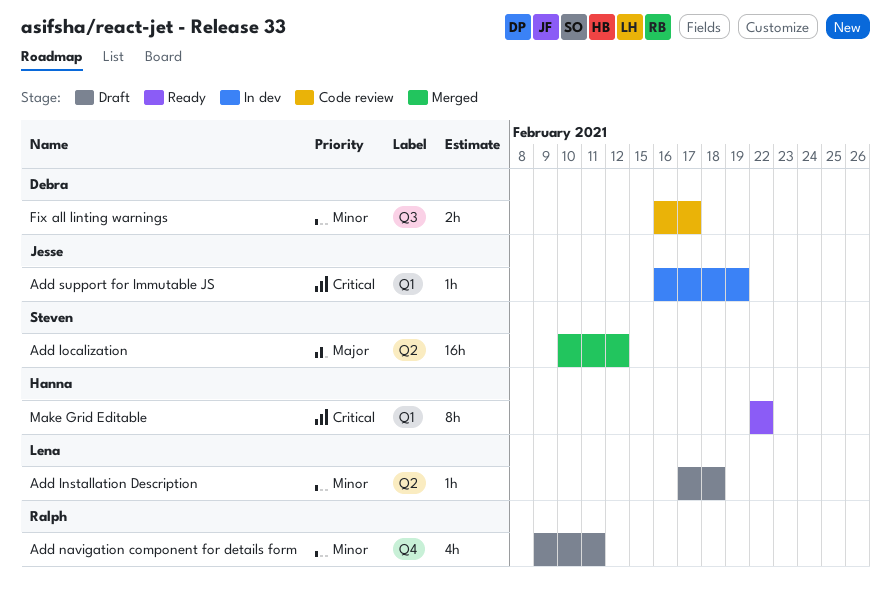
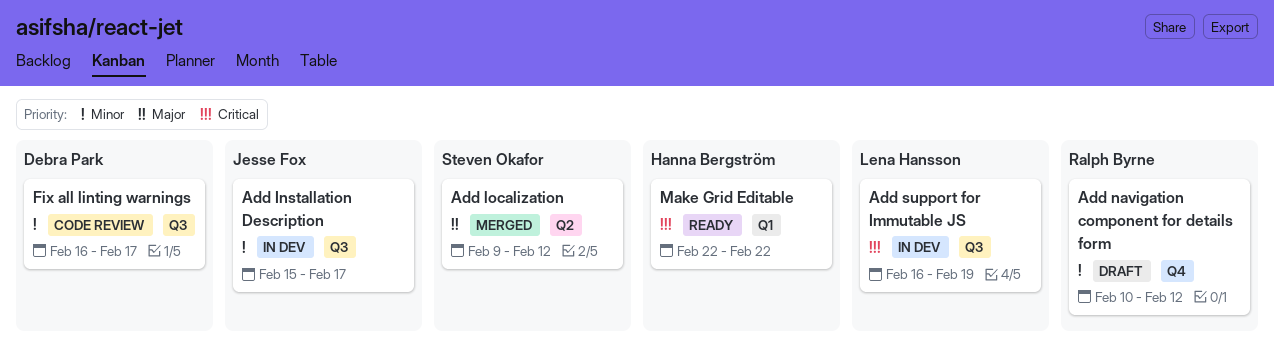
Add Installation Description, status: Draft -> In dev
Add Installation Description, owner: Lena Hansson -> Jesse Fox
Add Installation Description, label: Q2 -> Q3
Add Installation Description, start: Feb 17 -> Feb 15
Add Installation Description, due: Feb 18 -> Feb 17
Add localization, start: Feb 10 -> Feb 9
Add navigation component for details form, start: Feb 9 -> Feb 10
Add navigation component for details form, due: Feb 11 -> Feb 12
Add support for Immutable JS, owner: Jesse Fox -> Lena Hansson
Add support for Immutable JS, label: Q1 -> Q3

